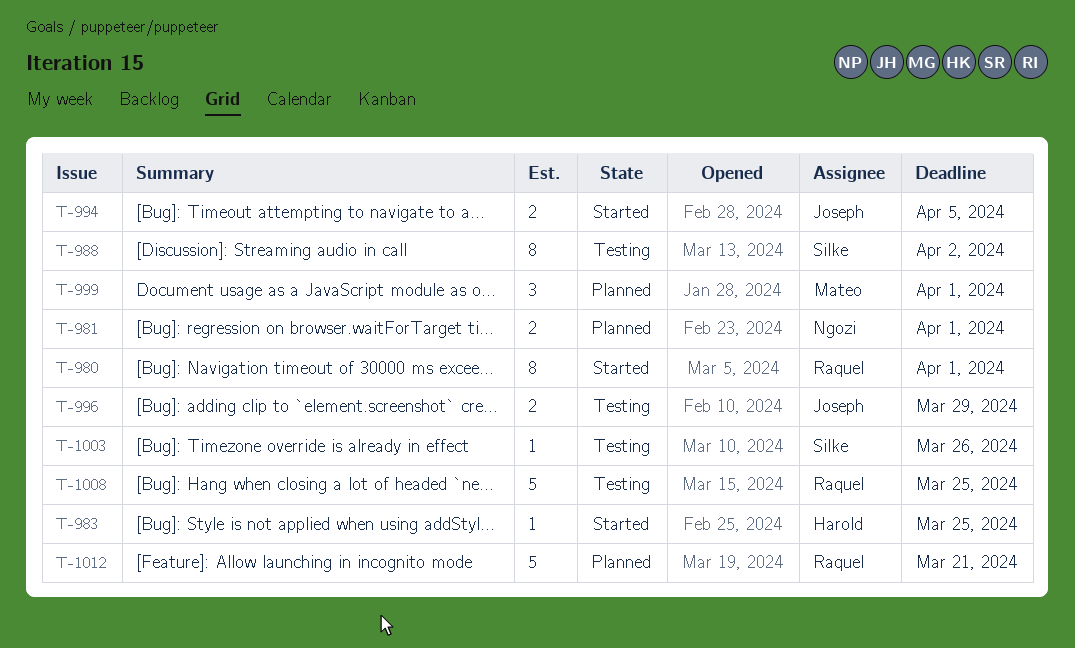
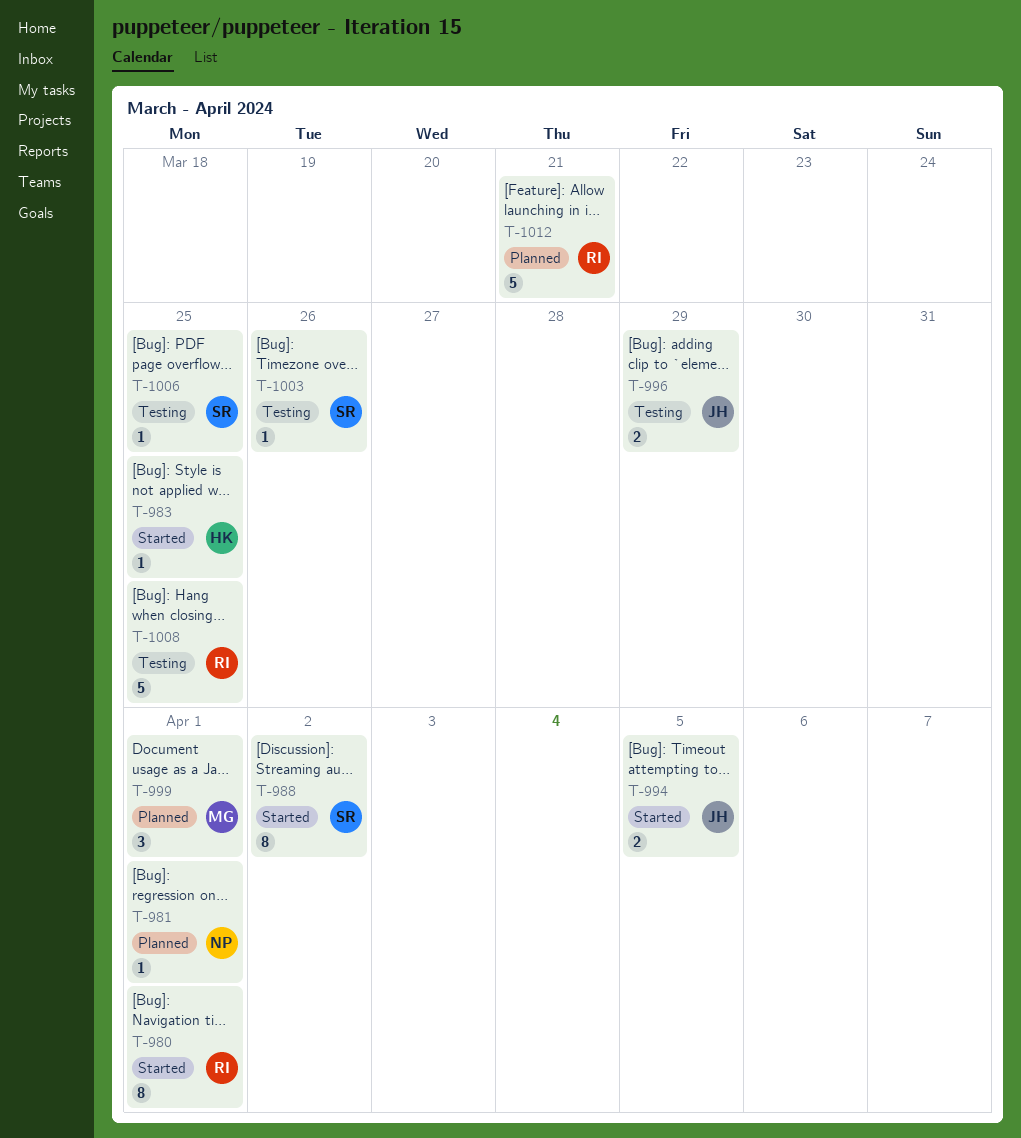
T-981, estimate: 2 -> 1
T-988, status: Testing -> Started
T-1006: none -> present

